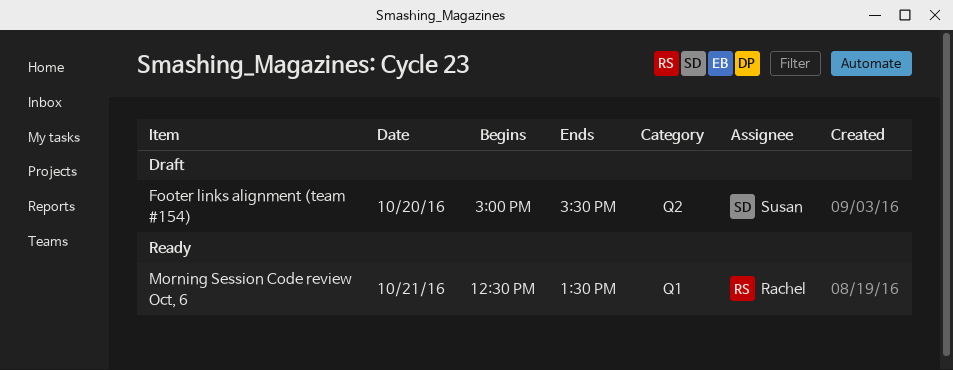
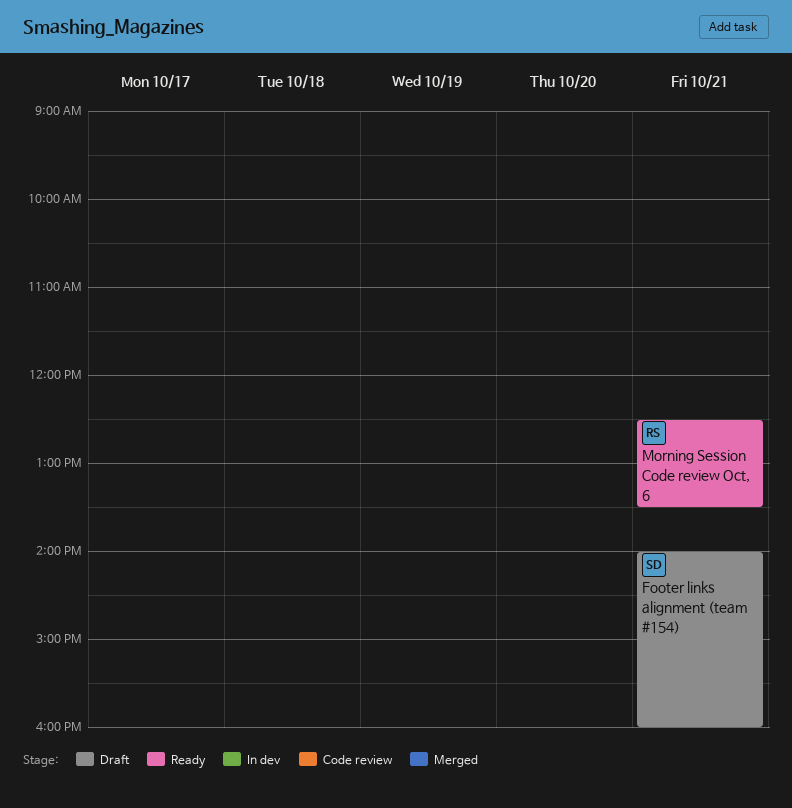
Footer links alignment (team #154), day: Oct 20 -> Oct 21
Footer links alignment (team #154), begins: 15:00 -> 14:00
Footer links alignment (team #154), ends: 15:30 -> 16:00

